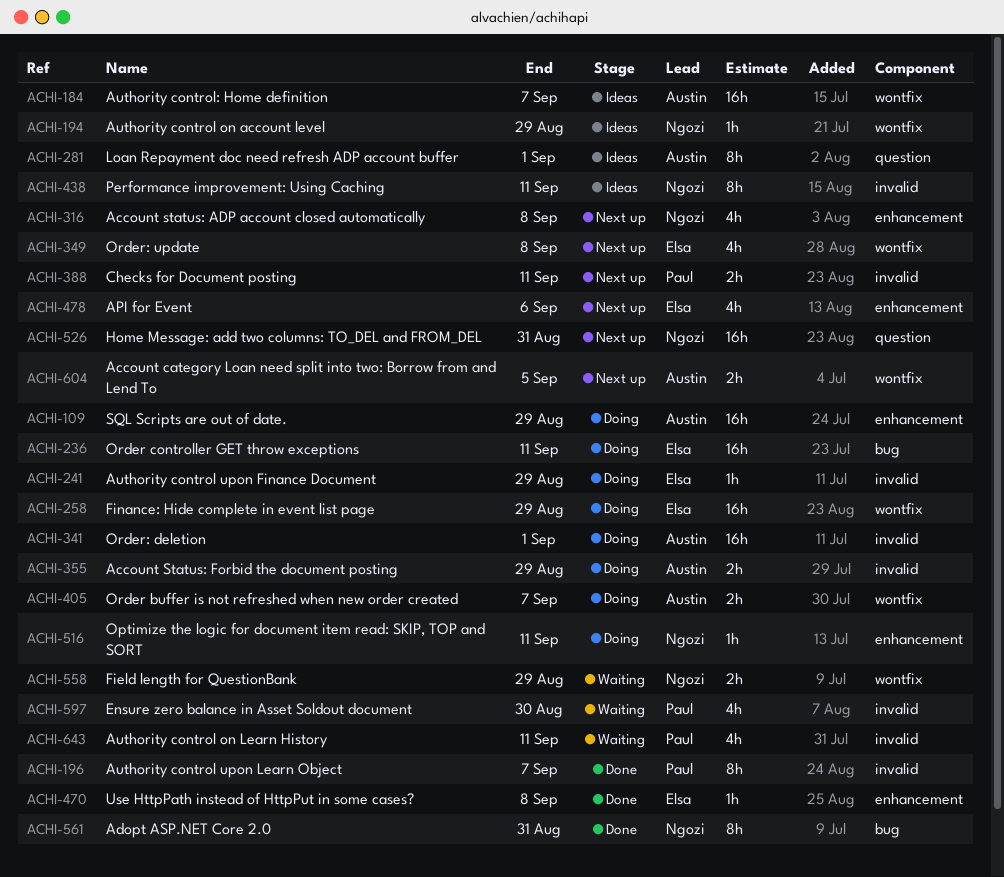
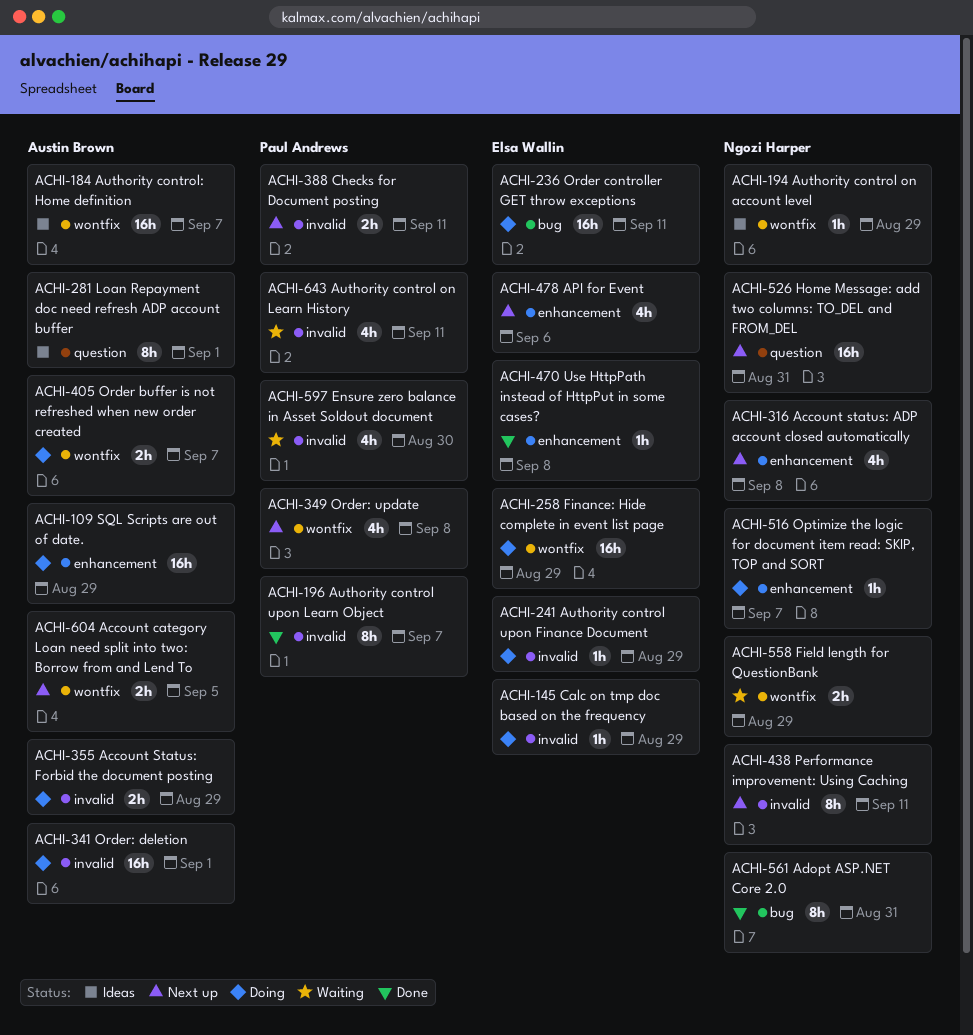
ACHI-145: none -> present
ACHI-349, owner: Elsa Wallin -> Paul Andrews
ACHI-438, status: Ideas -> Next up
ACHI-516, due: Sep 11 -> Sep 7

